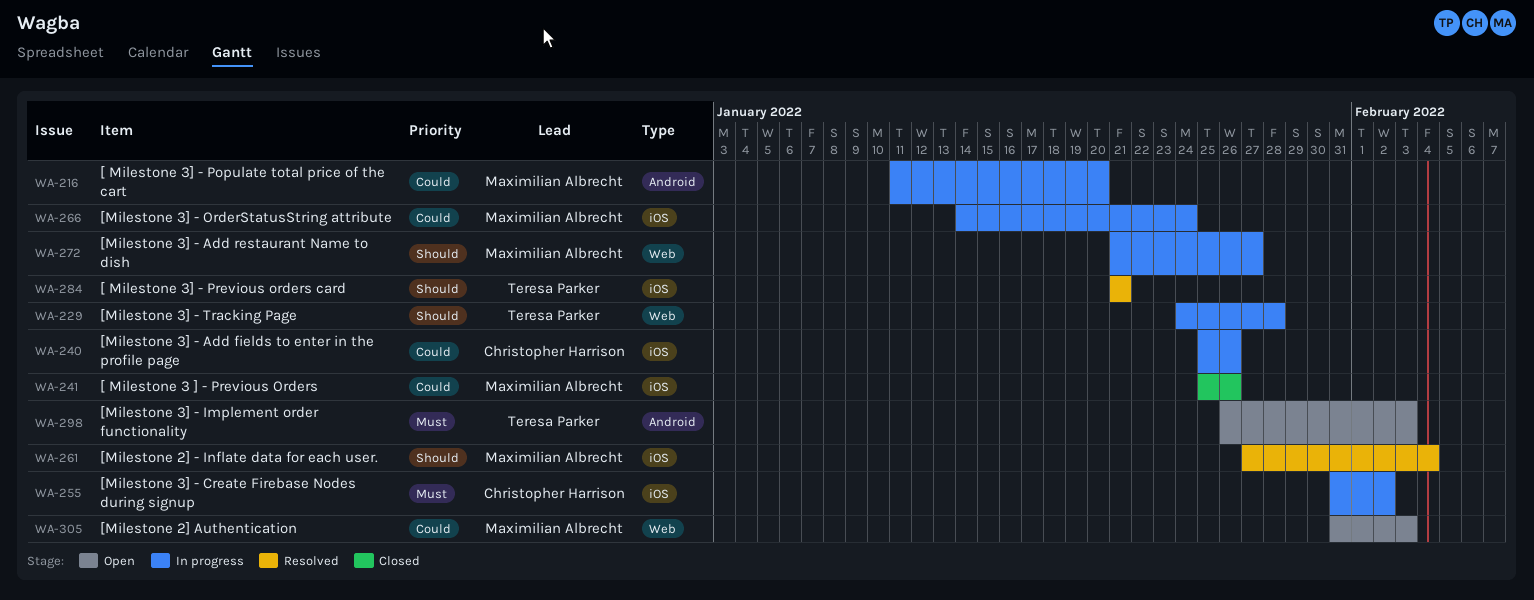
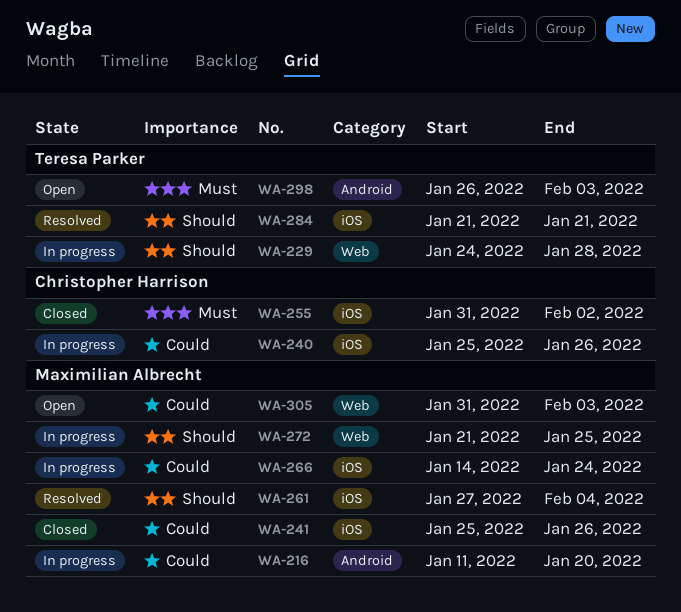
WA-255, status: In progress -> Closed
WA-272, due: Jan 27 -> Jan 25

